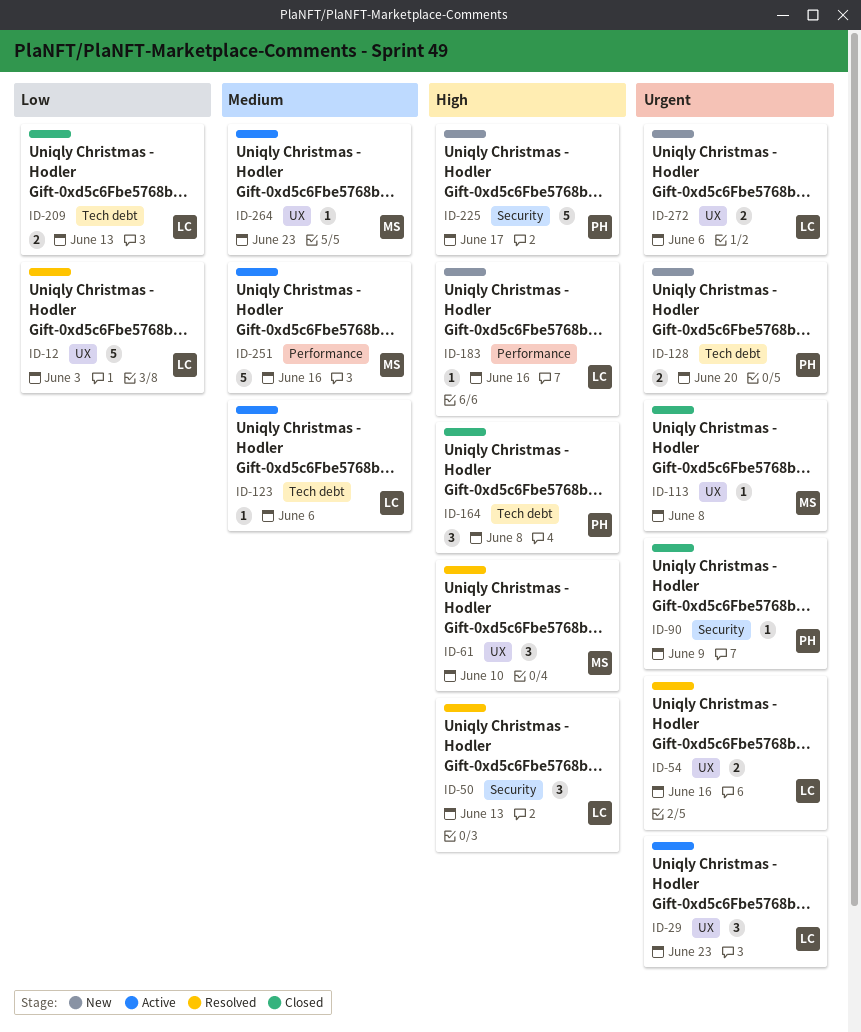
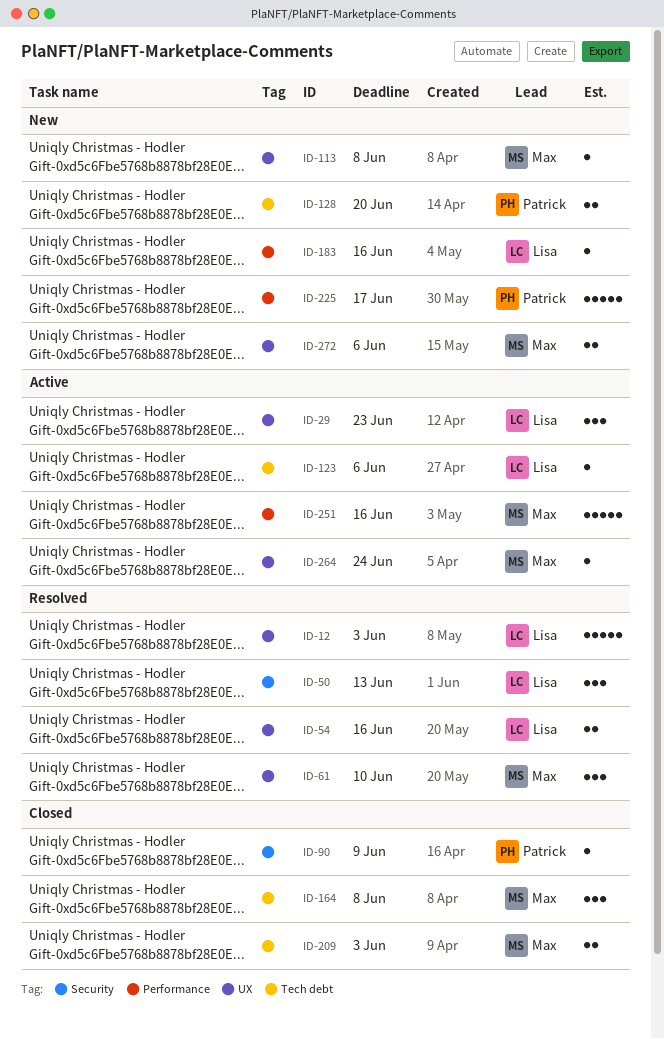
ID-113, status: Closed -> New
ID-164, owner: Patrick -> Max
ID-209, owner: Lisa -> Max
ID-209, due: Jun 13 -> Jun 3
ID-225, label: Security -> Performance
ID-264, due: Jun 23 -> Jun 24
ID-272, owner: Lisa -> Max

